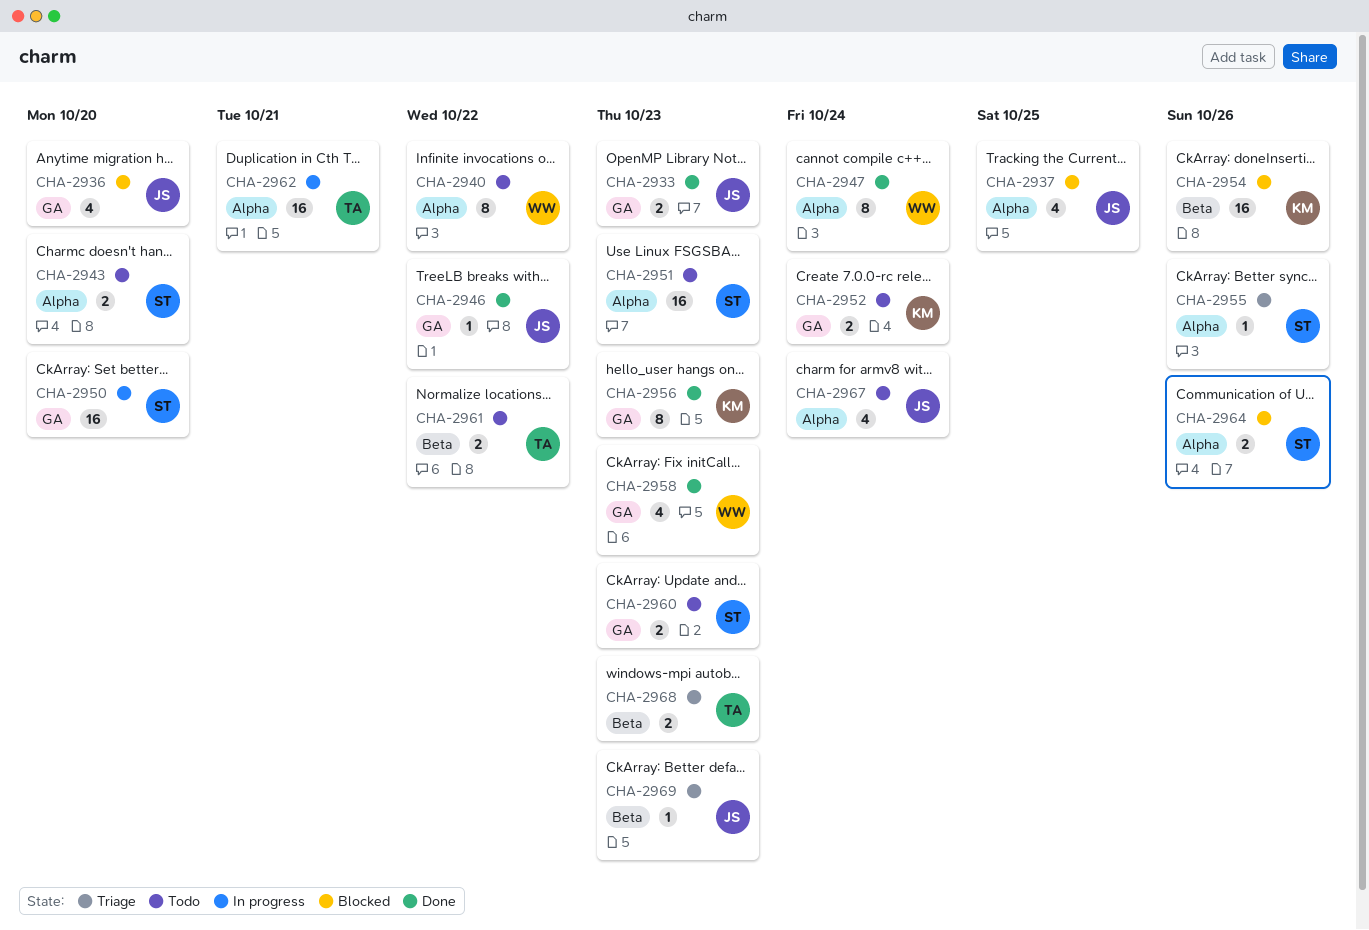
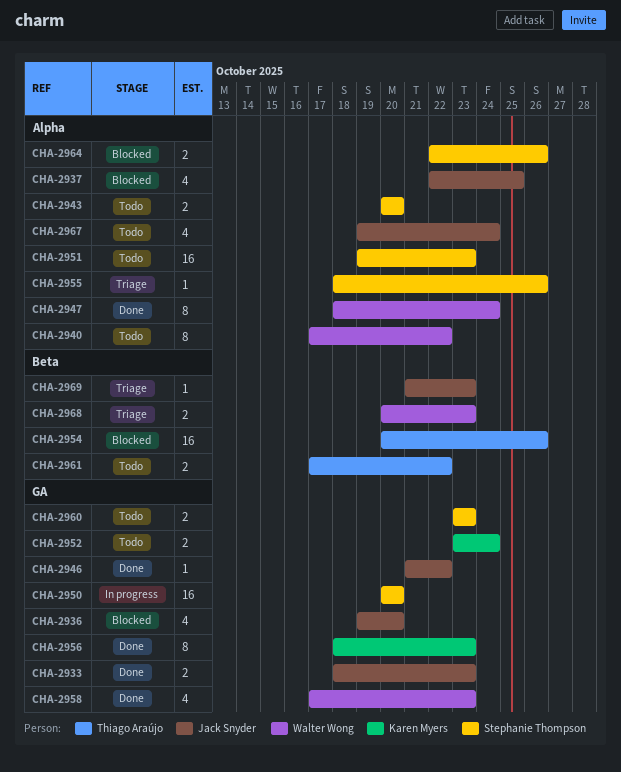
CHA-2954, owner: Karen Myers -> Thiago Araújo
CHA-2962: present -> none
CHA-2968, owner: Thiago Araújo -> Walter Wong

